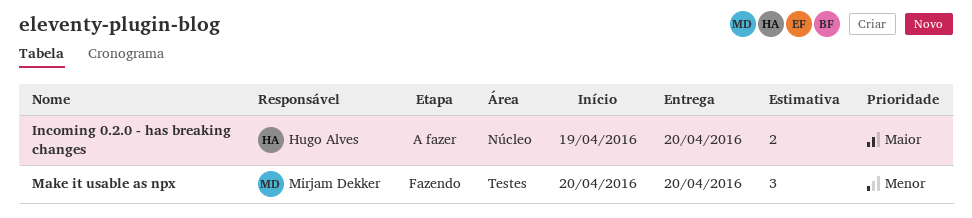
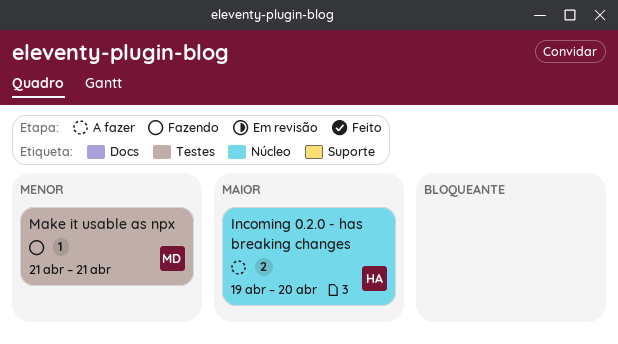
Make it usable as npx, estimate: 3 -> 1
Make it usable as npx, start: Apr 20 -> Apr 21
Make it usable as npx, due: Apr 20 -> Apr 21

